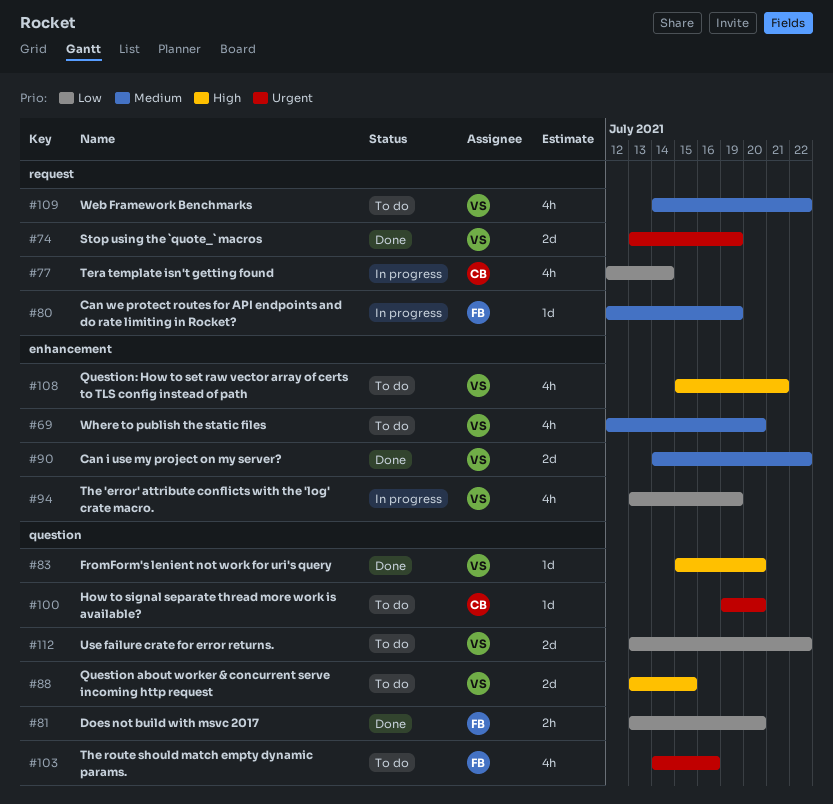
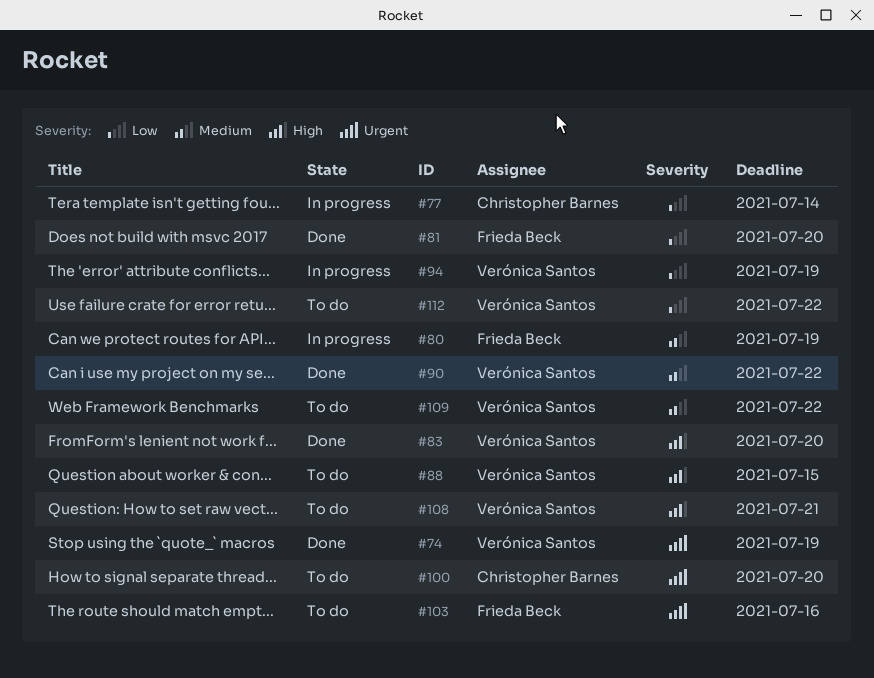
#69: present -> none

